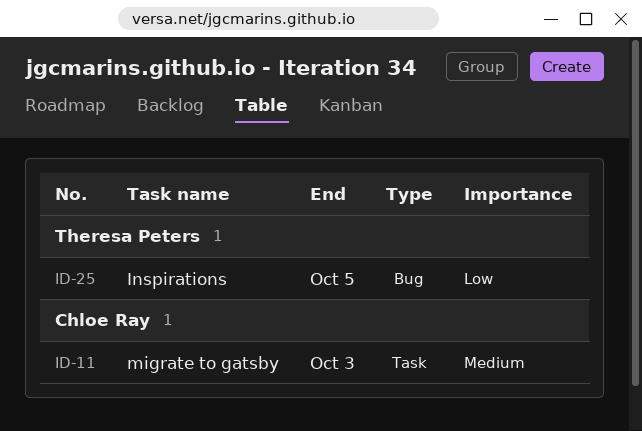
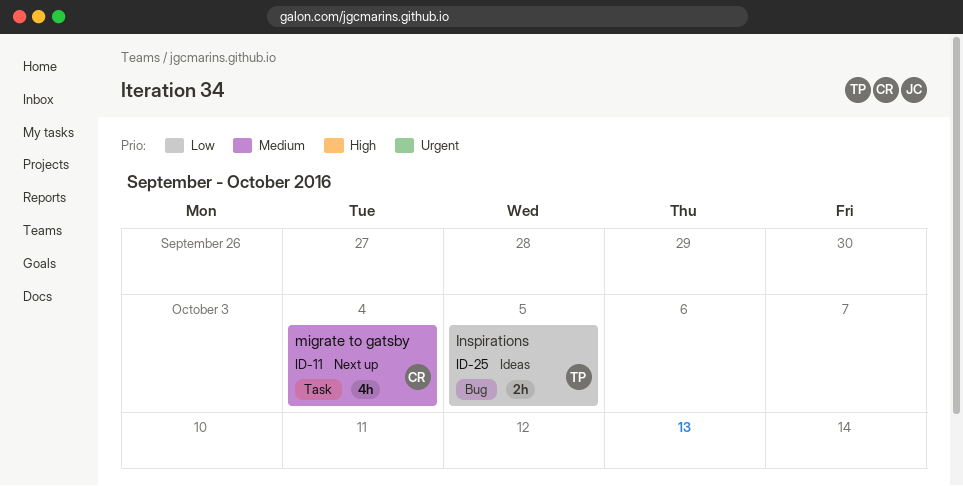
ID-11, due: Oct 3 -> Oct 4

